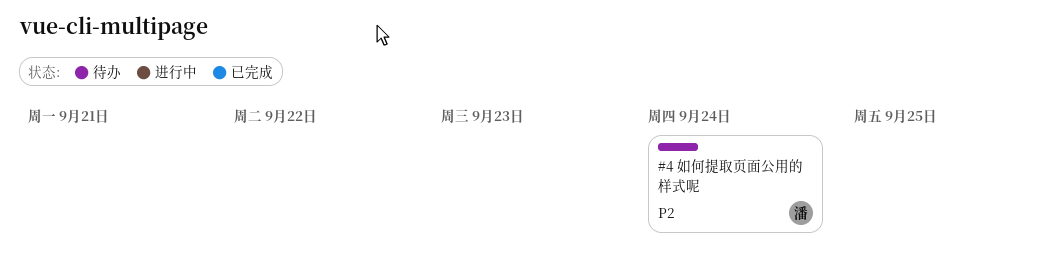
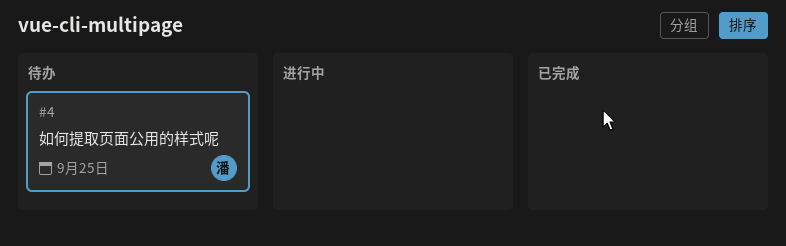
#4, due: Sep 24 -> Sep 25

